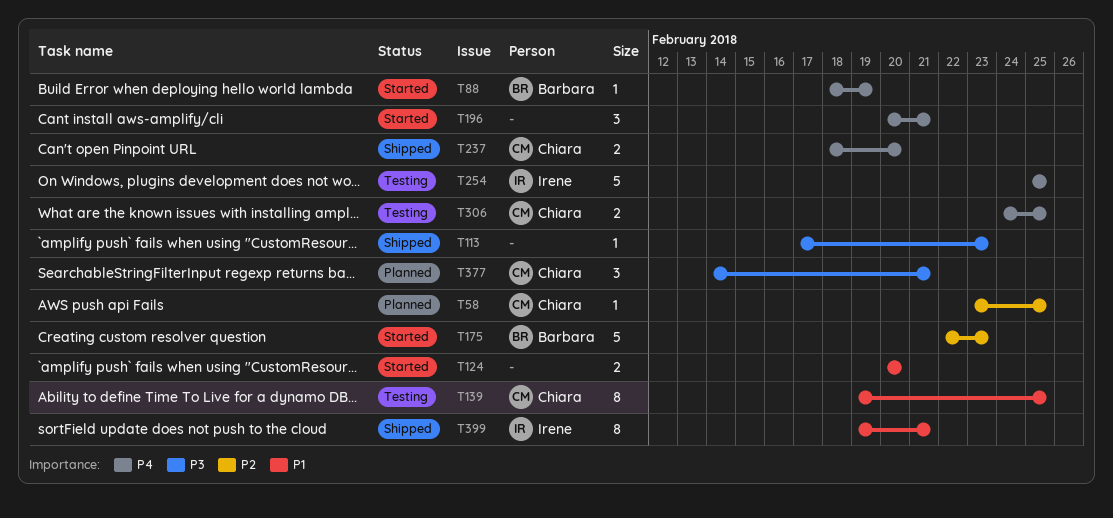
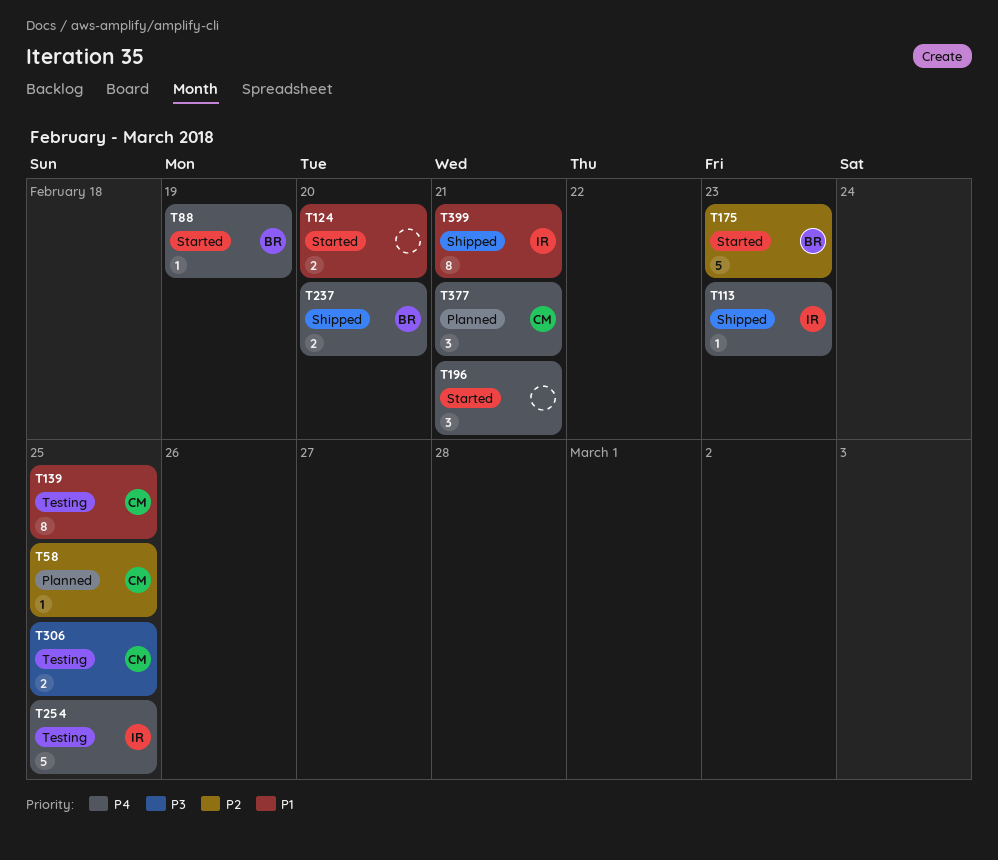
T113, owner: none -> Irene
T113, priority: P3 -> P4
T237, owner: Chiara -> Barbara
T306, priority: P4 -> P3
T377, priority: P3 -> P4

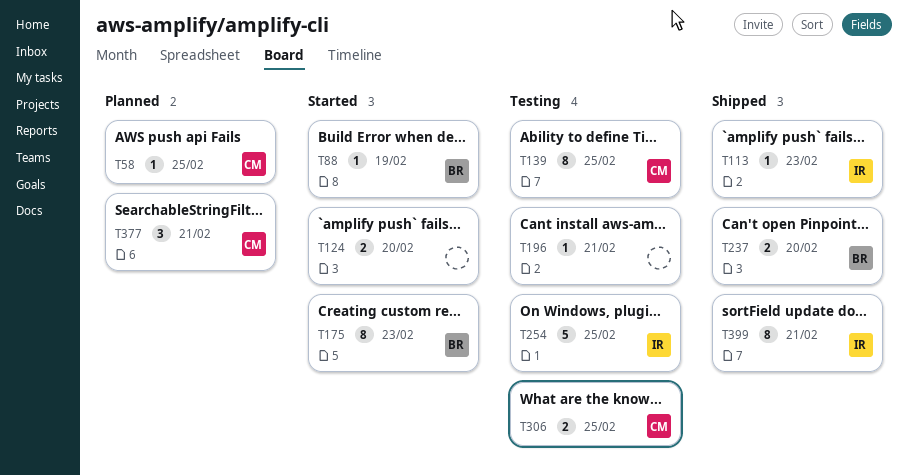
T175, estimate: 5 -> 8
T196, status: Started -> Testing
T196, estimate: 3 -> 1

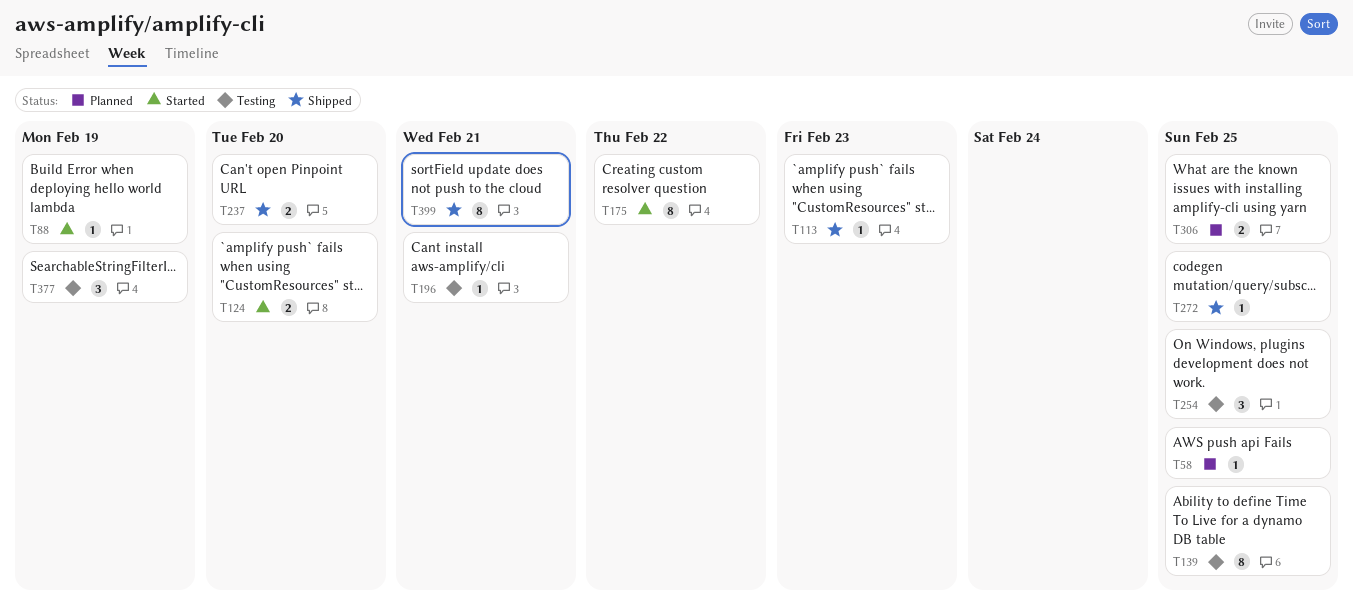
T175, due: Feb 23 -> Feb 22
T254, estimate: 5 -> 3
T272: none -> present
T306, status: Testing -> Planned
T377, status: Planned -> Testing
T377, due: Feb 21 -> Feb 19

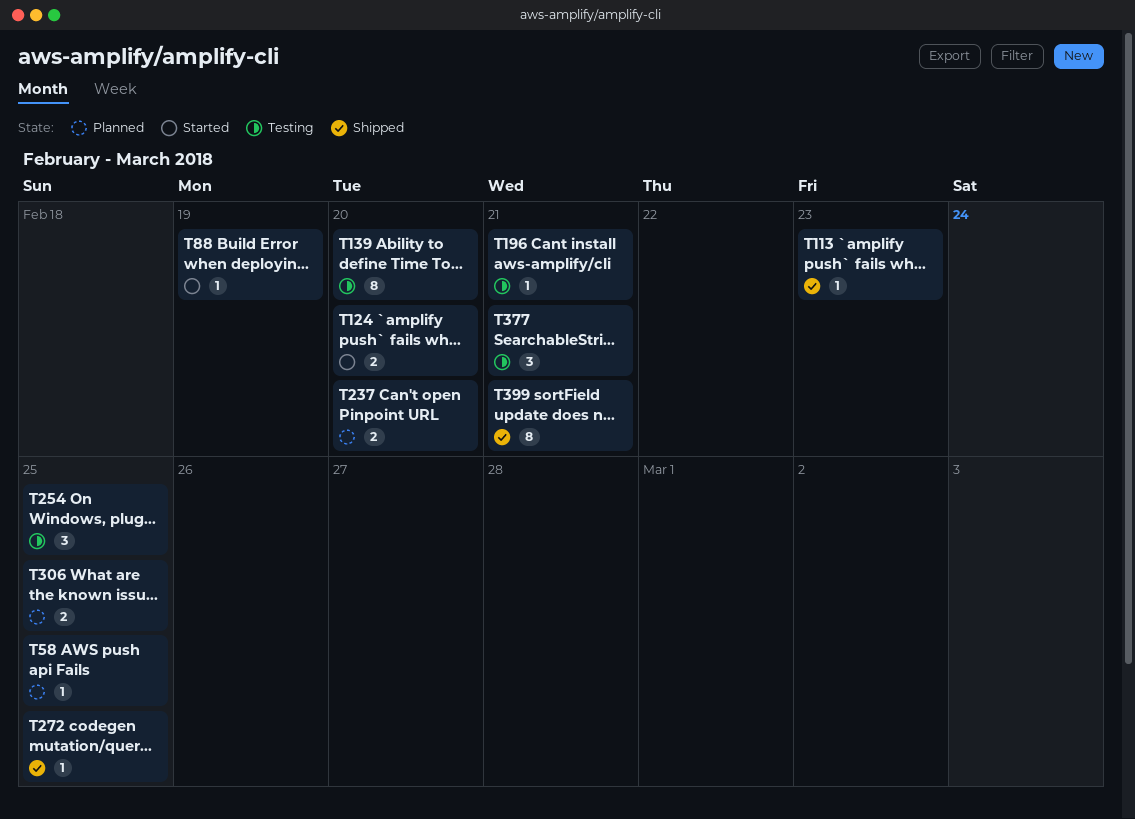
T139, due: Feb 25 -> Feb 20
T175: present -> none
T237, status: Shipped -> Planned
T377, due: Feb 19 -> Feb 21

